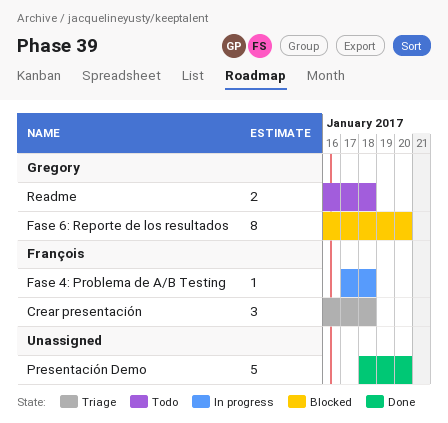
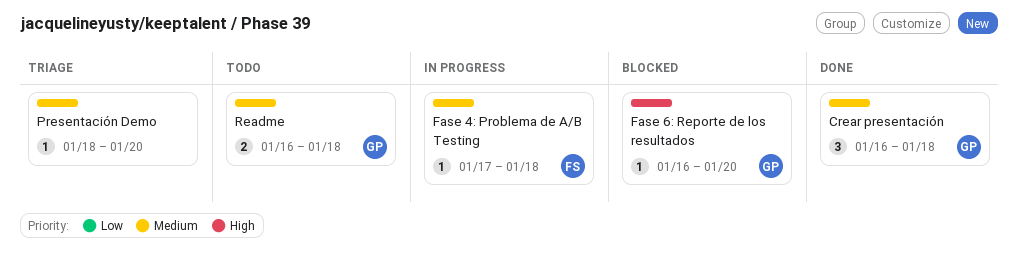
Crear presentación, status: Triage -> Done
Crear presentación, owner: François -> Gregory
Fase 6: Reporte de los resultados, estimate: 8 -> 1
Presentación Demo, status: Done -> Triage
Presentación Demo, estimate: 5 -> 1

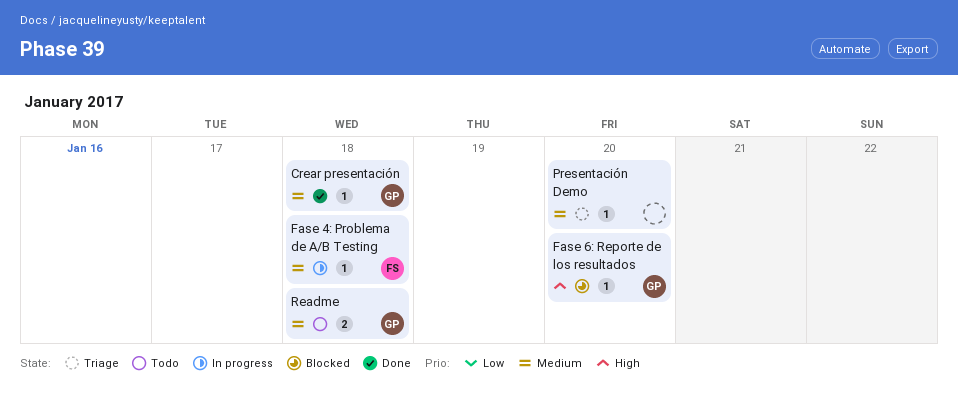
Crear presentación, estimate: 3 -> 1

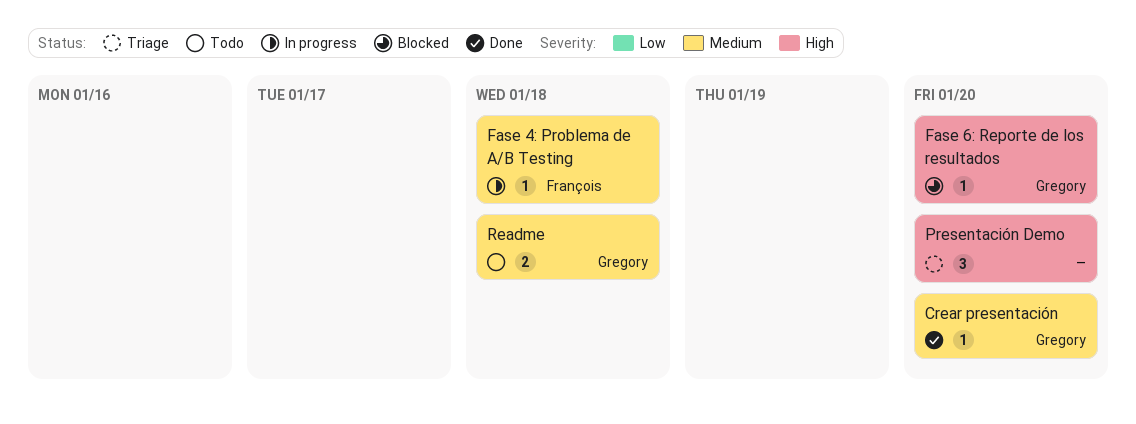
Crear presentación, due: Jan 18 -> Jan 20
Presentación Demo, priority: Medium -> High
Presentación Demo, estimate: 1 -> 3

